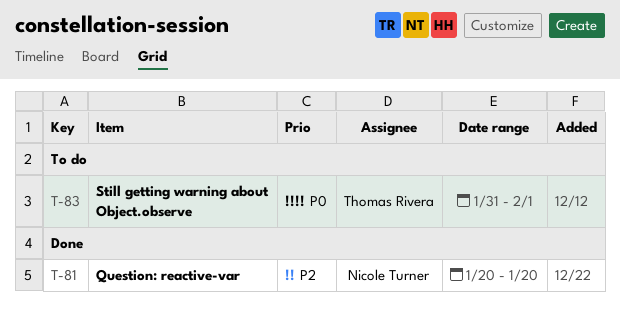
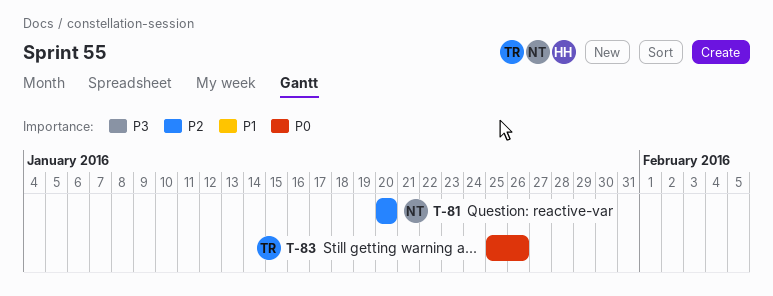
T-83, start: Jan 31 -> Jan 25
T-83, due: Feb 1 -> Jan 26

